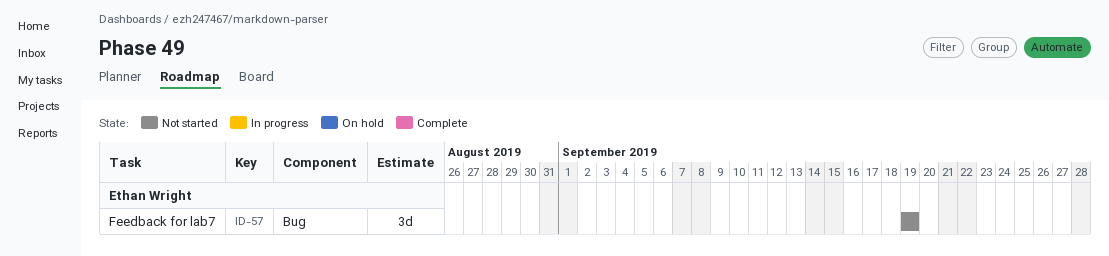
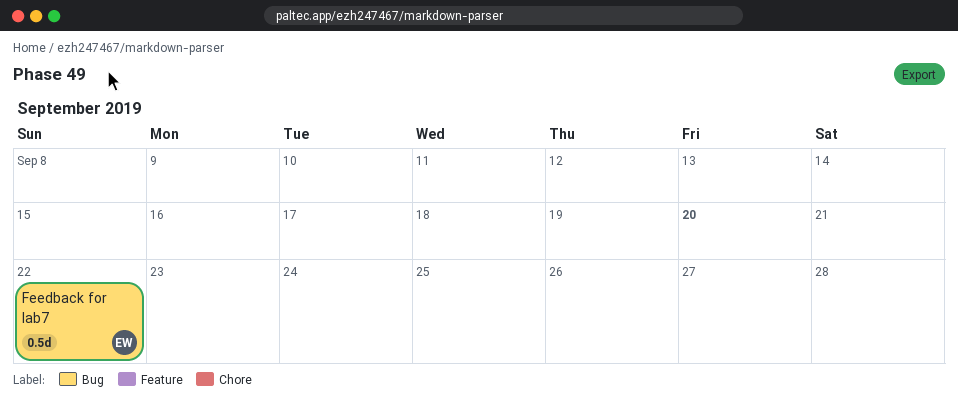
Feedback for lab7, estimate: 3d -> 0.5d
Feedback for lab7, due: Sep 19 -> Sep 22

